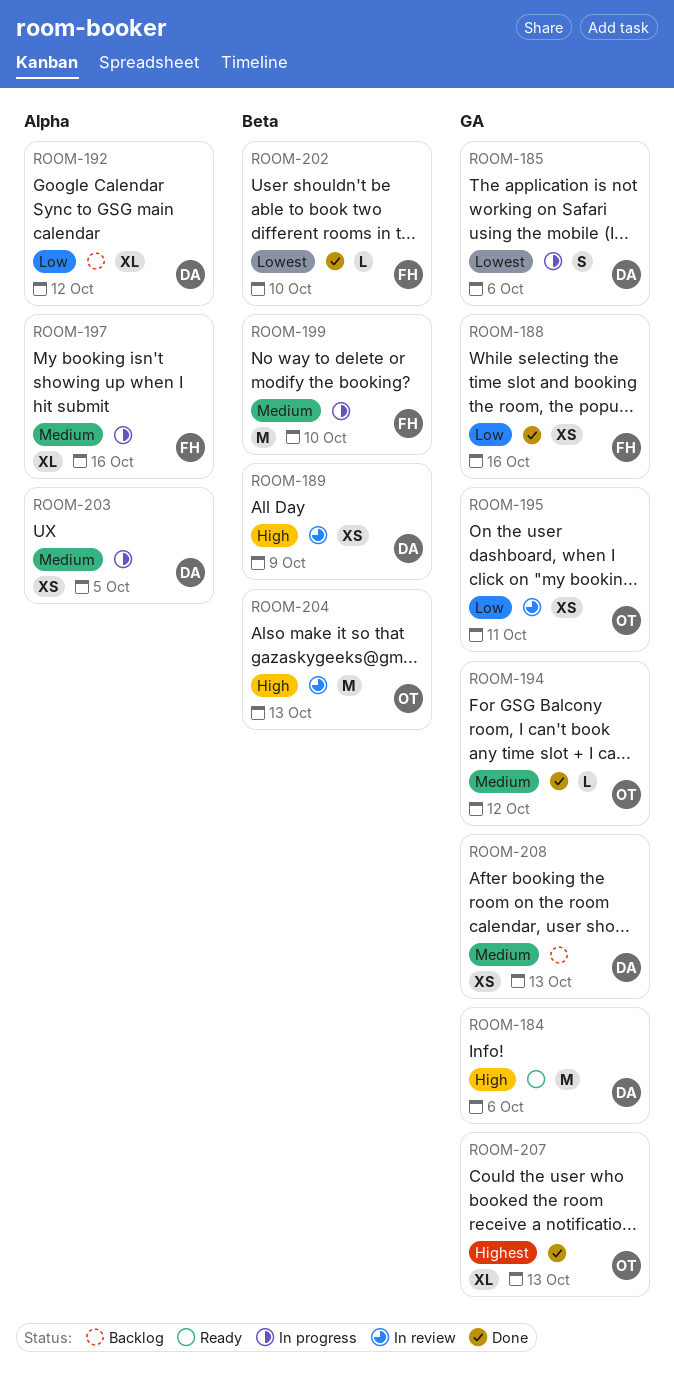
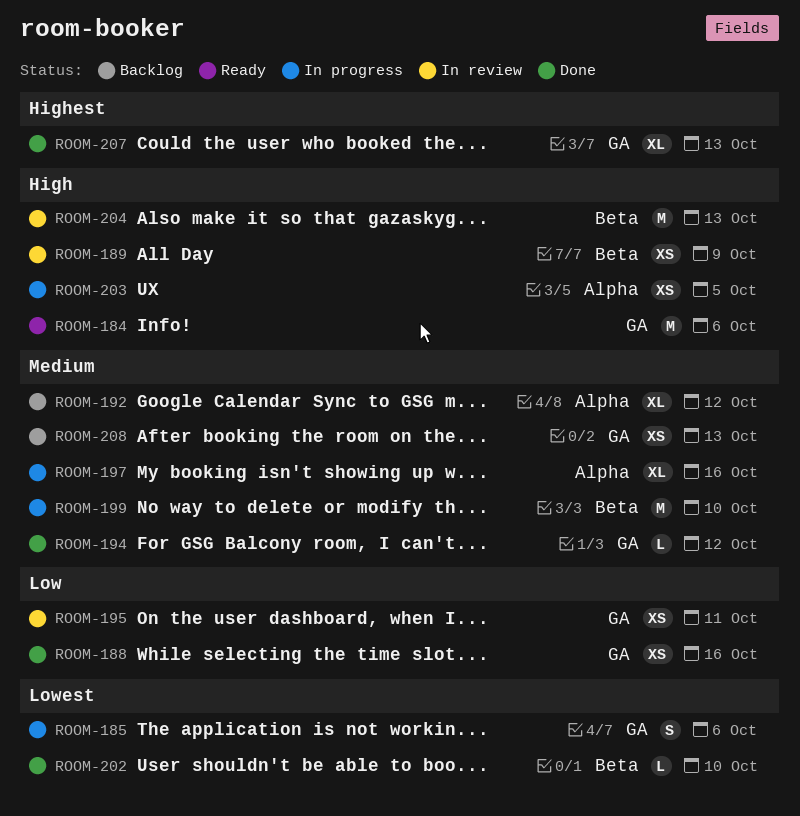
ROOM-192, priority: Low -> Medium
ROOM-203, priority: Medium -> High

